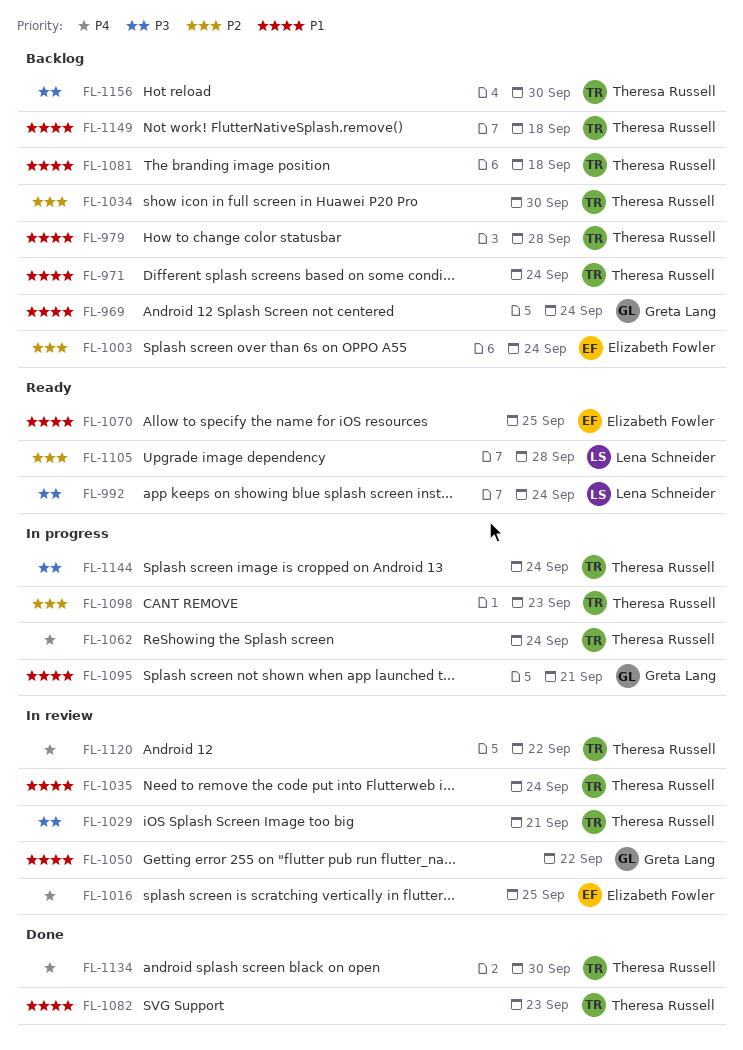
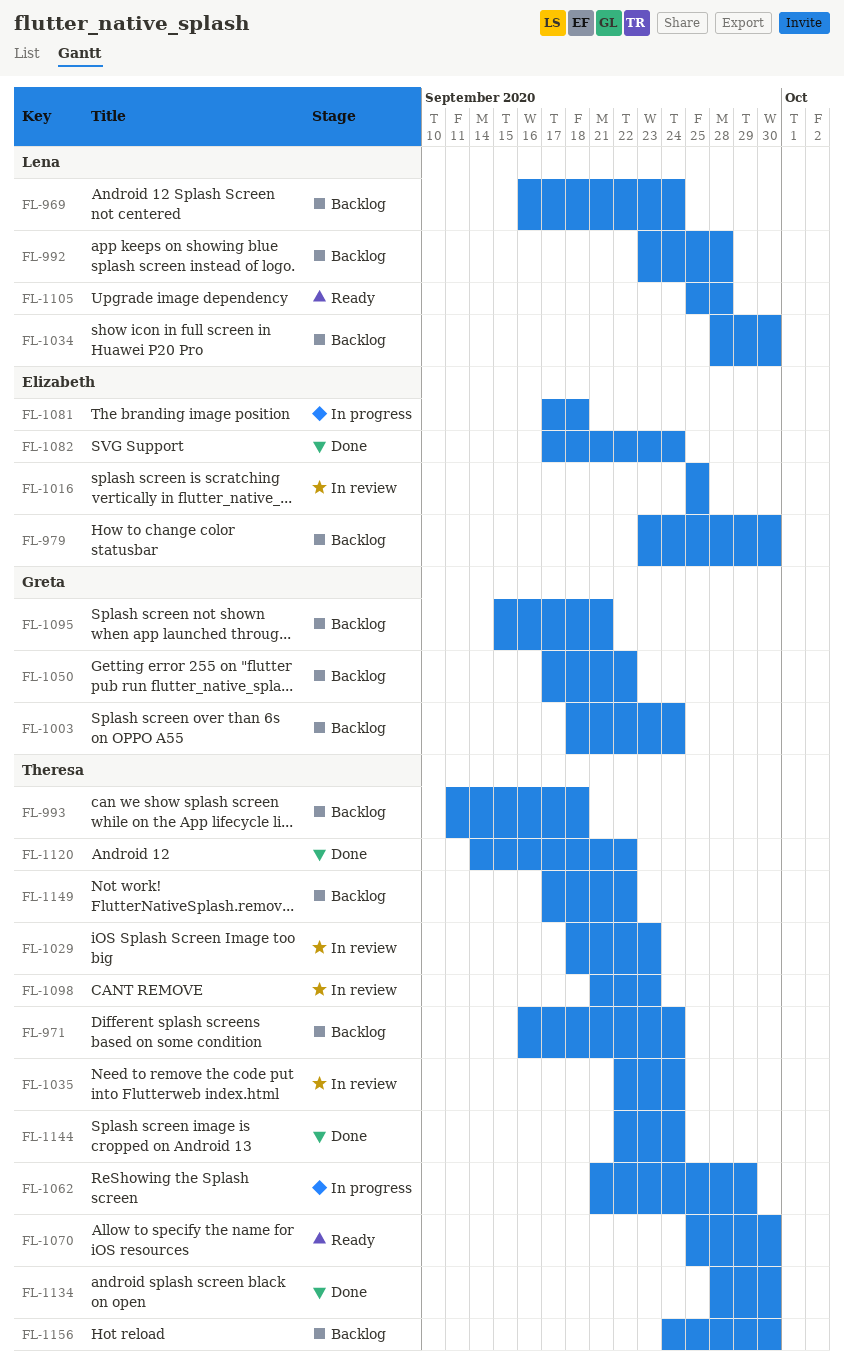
FL-969, owner: Greta Lang -> Lena Schneider
FL-979, owner: Theresa Russell -> Elizabeth Fowler
FL-979, due: Sep 28 -> Sep 30
FL-992, status: Ready -> Backlog
FL-992, due: Sep 24 -> Sep 28
FL-993: none -> present
FL-1003, owner: Elizabeth Fowler -> Greta Lang
FL-1029, due: Sep 21 -> Sep 23
FL-1034, owner: Theresa Russell -> Lena Schneider
FL-1050, status: In review -> Backlog
FL-1062, due: Sep 24 -> Sep 29
FL-1070, owner: Elizabeth Fowler -> Theresa Russell
FL-1070, due: Sep 25 -> Sep 30
FL-1081, status: Backlog -> In progress
FL-1081, owner: Theresa Russell -> Elizabeth Fowler
FL-1082, owner: Theresa Russell -> Elizabeth Fowler
FL-1082, due: Sep 23 -> Sep 24
FL-1095, status: In progress -> Backlog
FL-1098, status: In progress -> In review
FL-1120, status: In review -> Done
FL-1144, status: In progress -> Done
FL-1149, due: Sep 18 -> Sep 22

